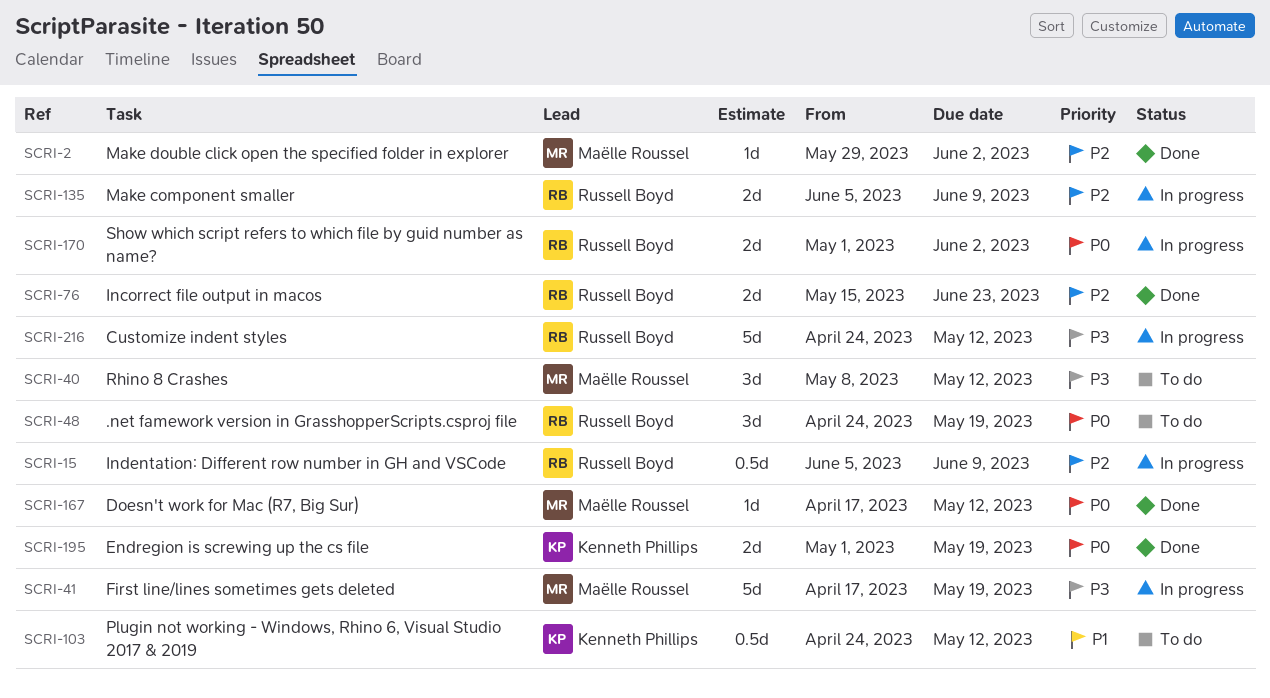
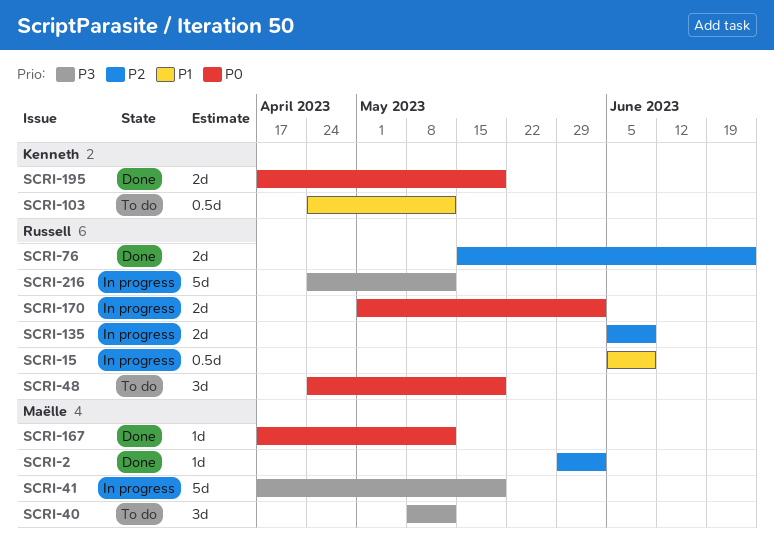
SCRI-15, priority: P2 -> P1
SCRI-195, start: May 1 -> Apr 17

